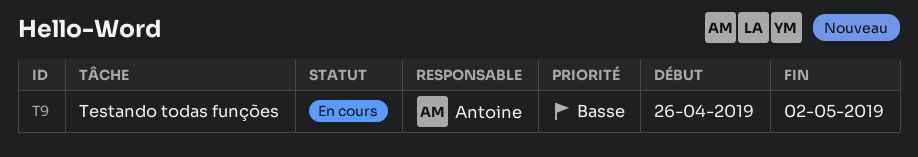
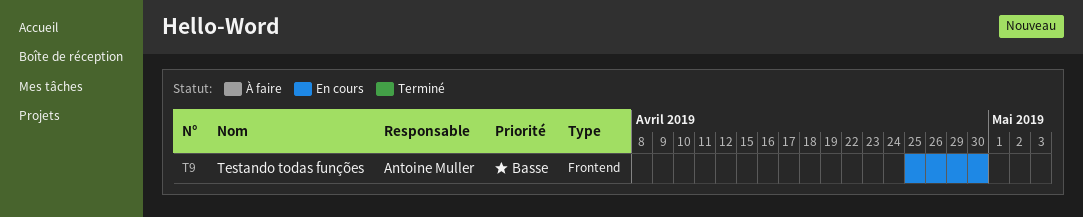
T9, start: Apr 26 -> Apr 25
T9, due: May 2 -> Apr 30

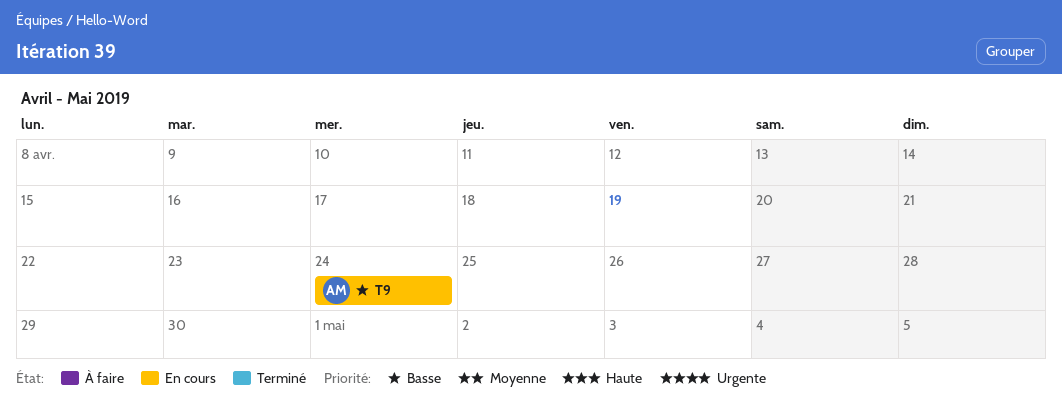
T9, start: Apr 25 -> Apr 24
T9, due: Apr 30 -> Apr 24

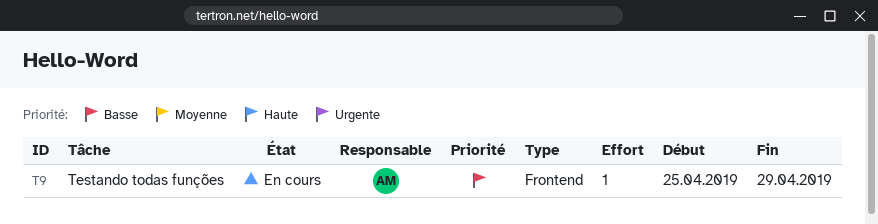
T9, start: Apr 24 -> Apr 25
T9, due: Apr 24 -> Apr 29

